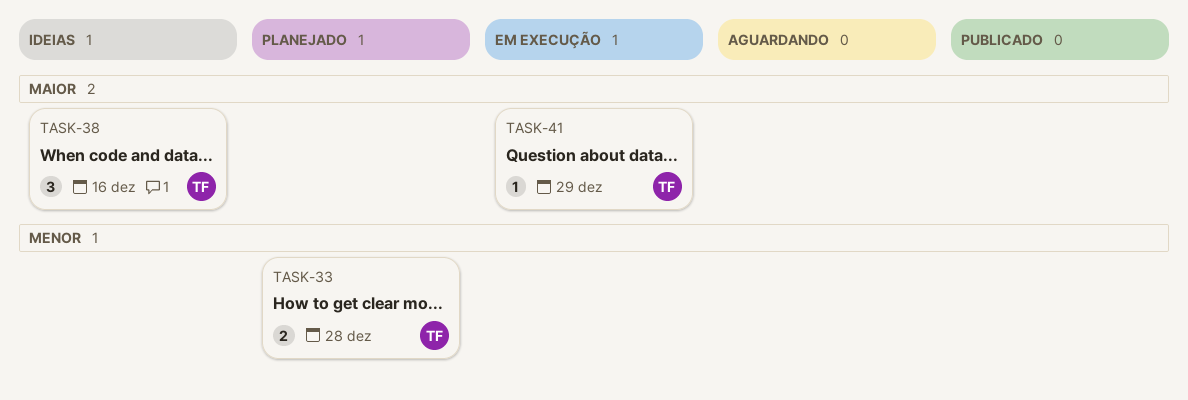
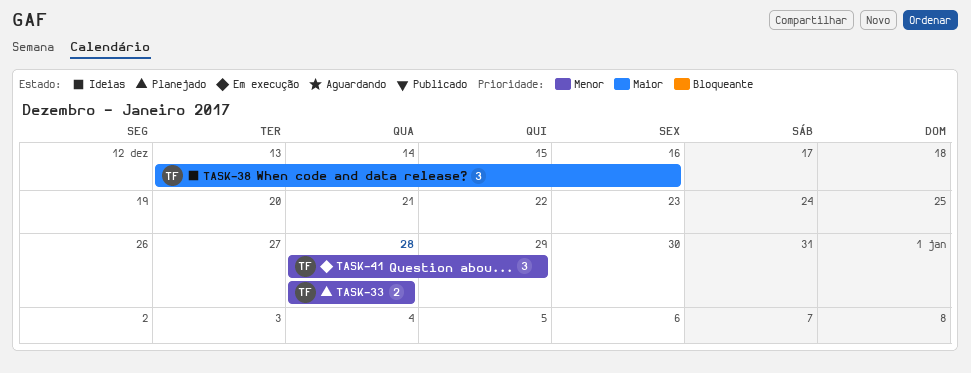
TASK-41, priority: Maior -> Menor
TASK-41, estimate: 1 -> 3

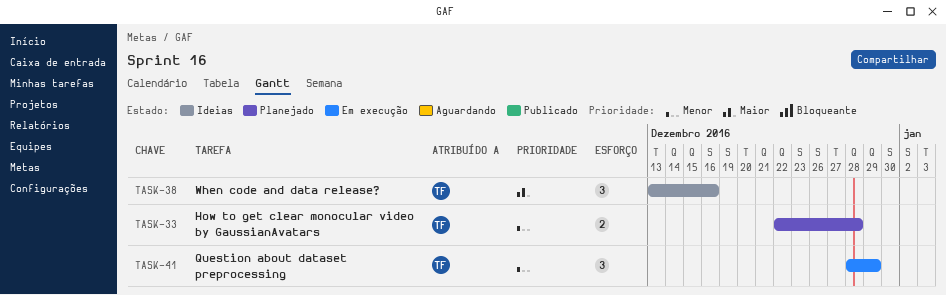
TASK-33, start: Dec 28 -> Dec 22

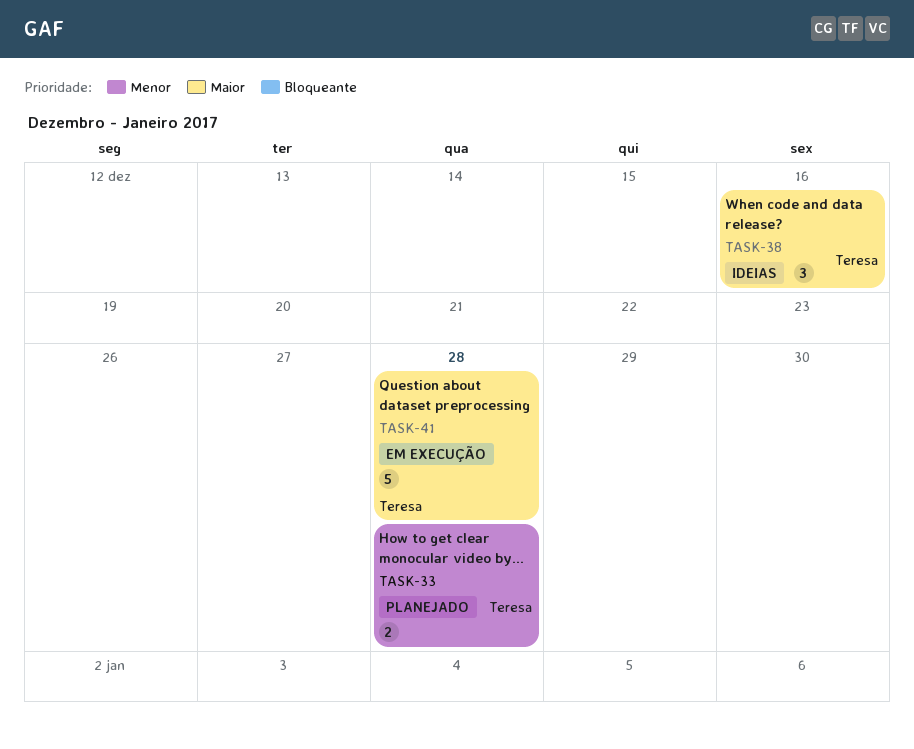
TASK-41, priority: Menor -> Maior
TASK-41, estimate: 3 -> 5
TASK-41, due: Dec 29 -> Dec 28

